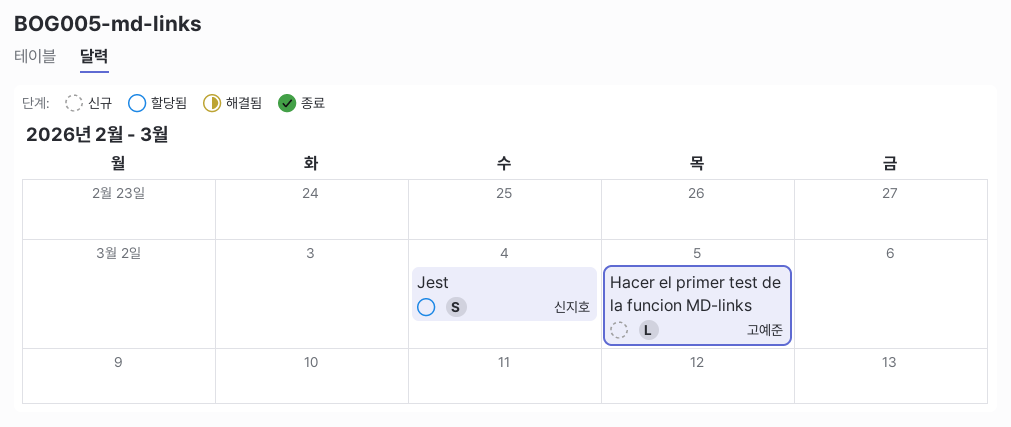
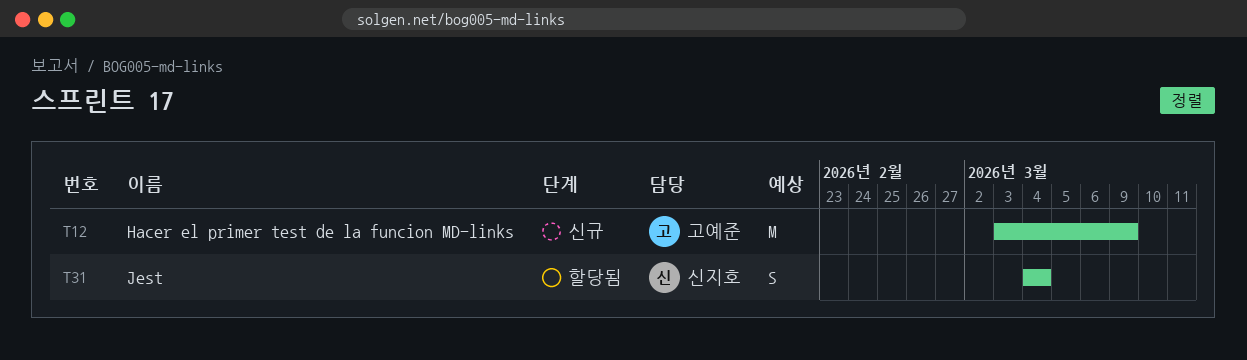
Hacer el primer test de la funcion MD-links, estimate: L -> M
Hacer el primer test de la funcion MD-links, due: Mar 5 -> Mar 9

